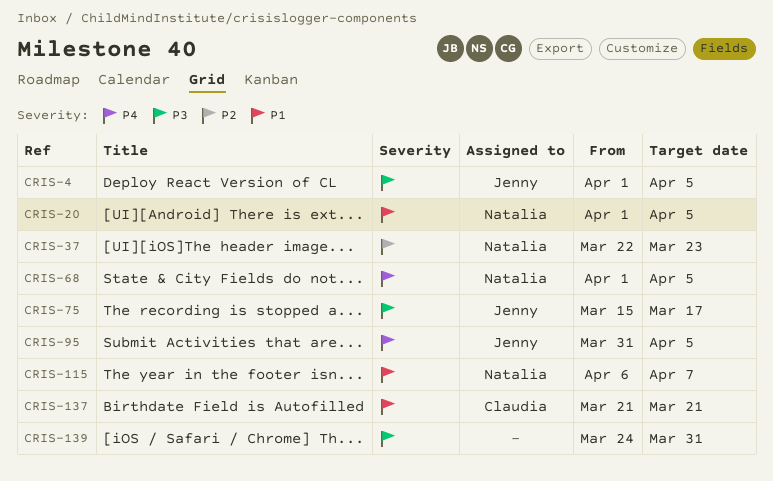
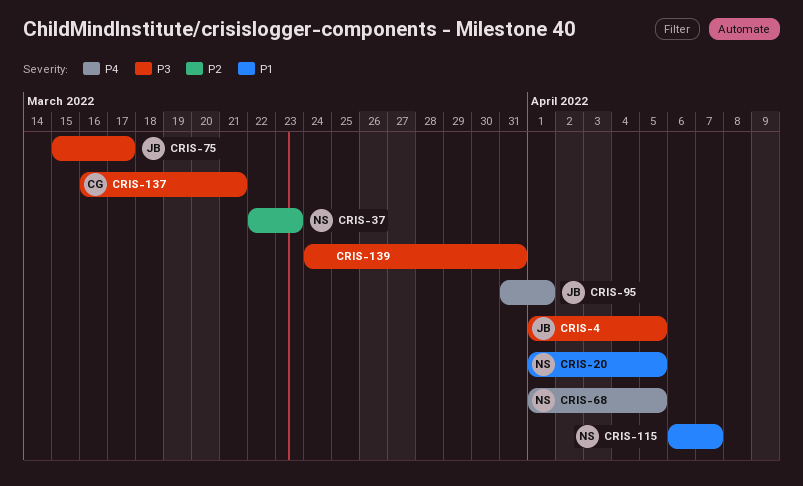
CRIS-95, due: Apr 5 -> Apr 1
CRIS-137, priority: P1 -> P3
CRIS-137, start: Mar 21 -> Mar 16

